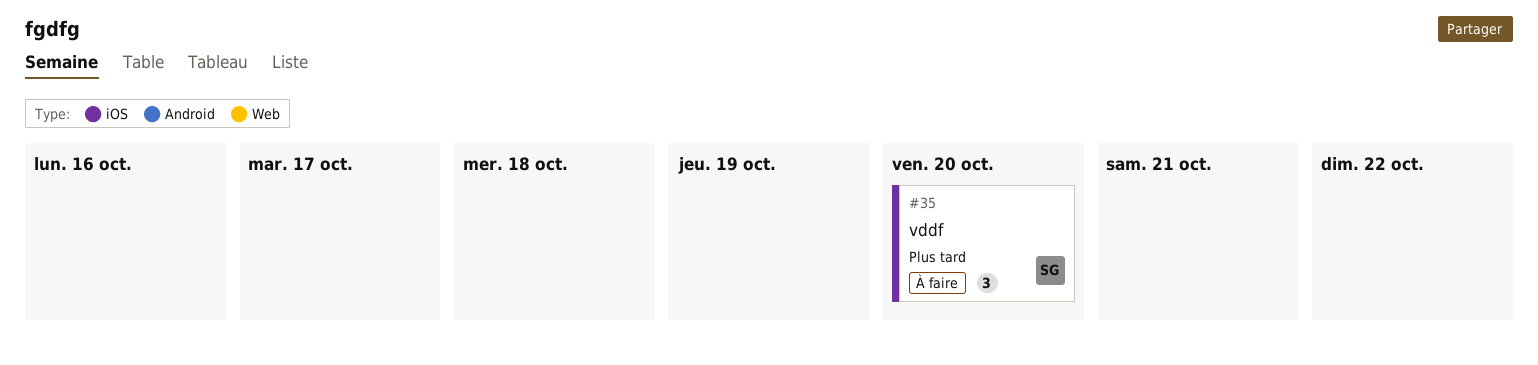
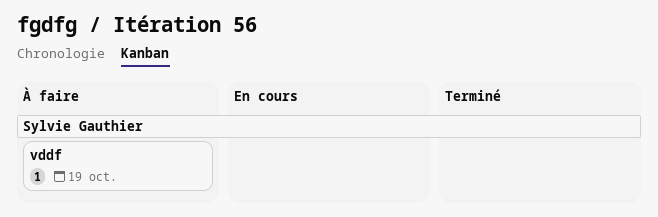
vddf, estimate: 3 -> 1
vddf, due: Oct 20 -> Oct 19

